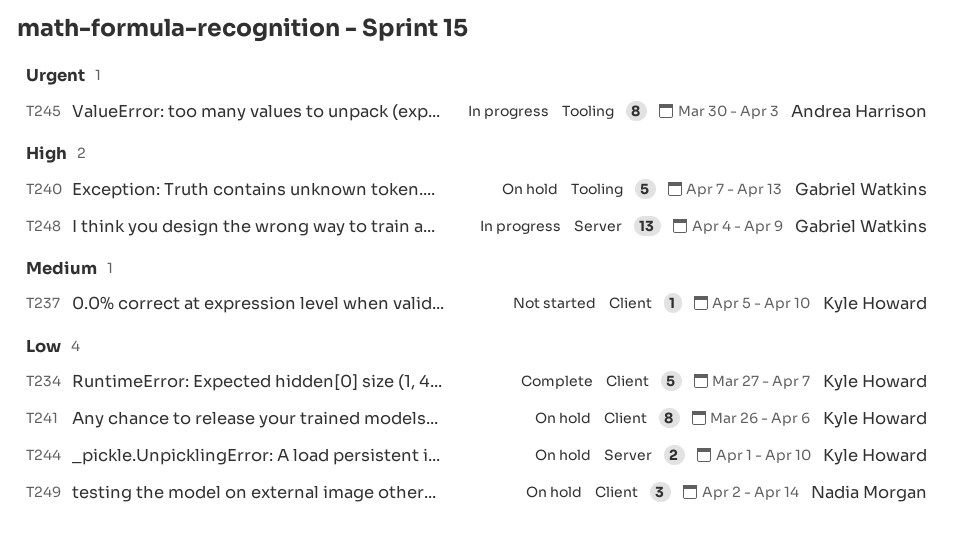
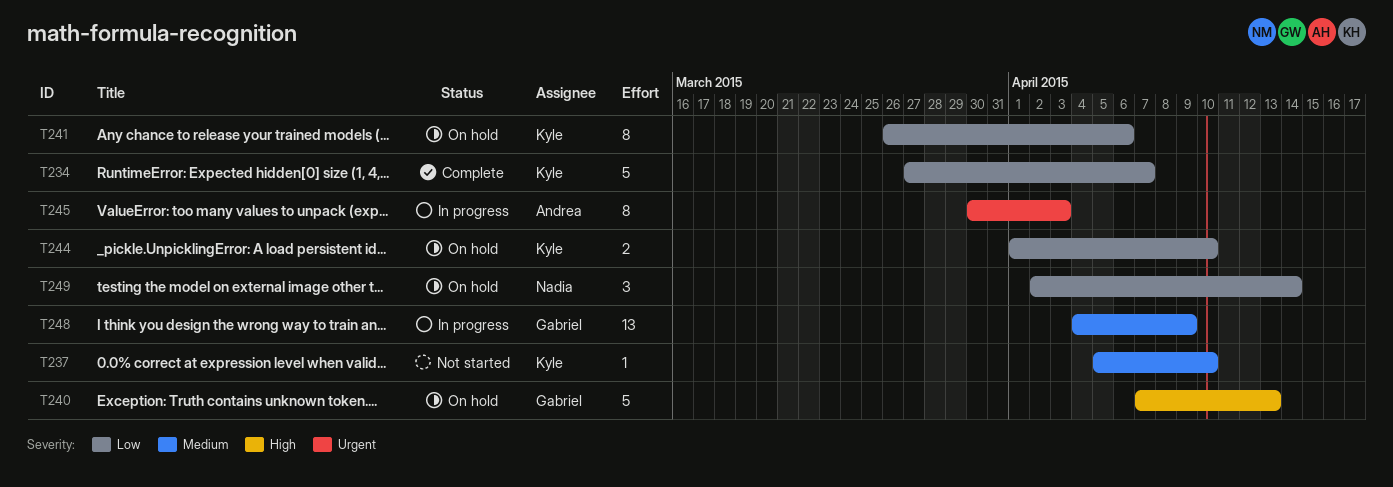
T248, priority: High -> Medium

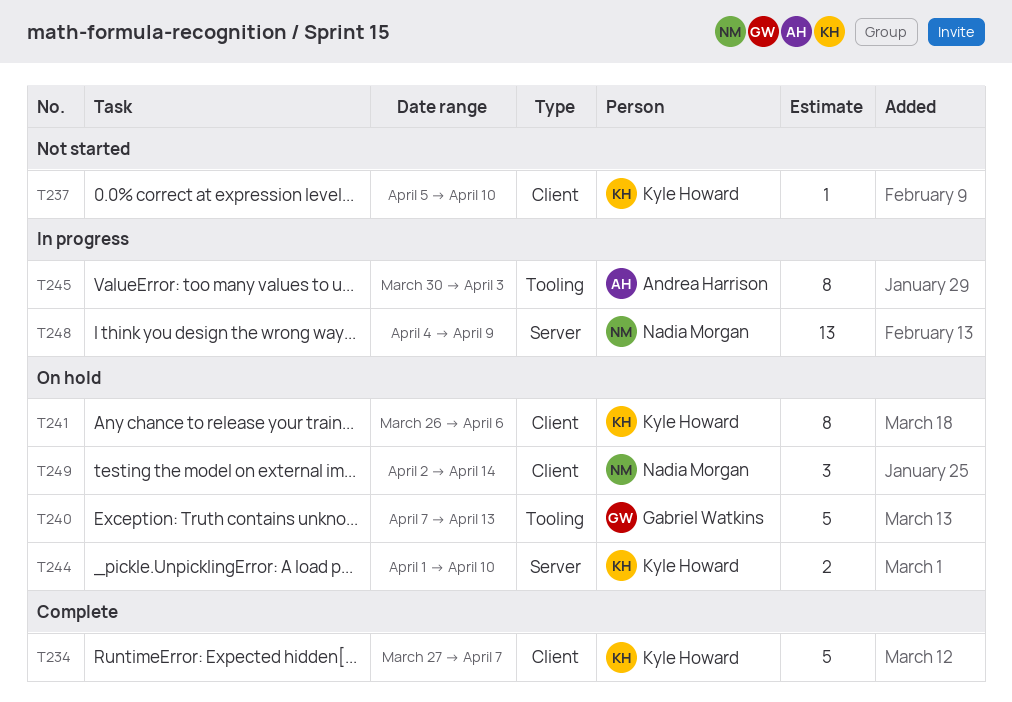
T248, owner: Gabriel Watkins -> Nadia Morgan

